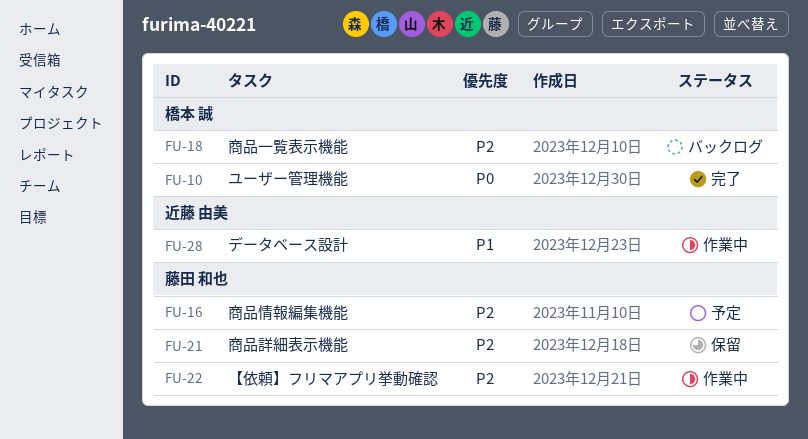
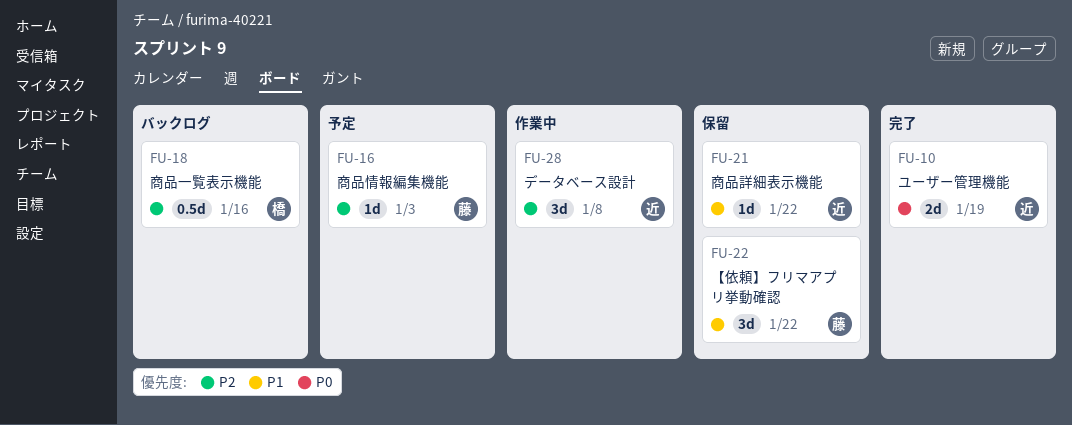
FU-10, owner: 橋本 誠 -> 近藤 由美
FU-21, owner: 藤田 和也 -> 近藤 由美
FU-21, priority: P2 -> P1
FU-22, status: 作業中 -> 保留
FU-22, priority: P2 -> P1
FU-28, priority: P1 -> P2

